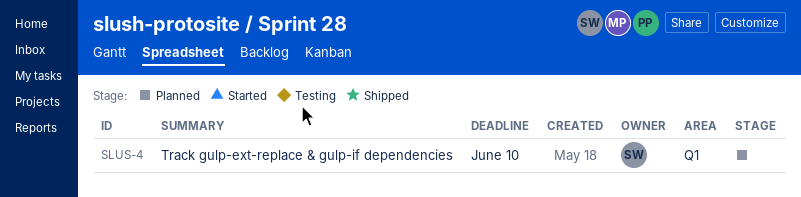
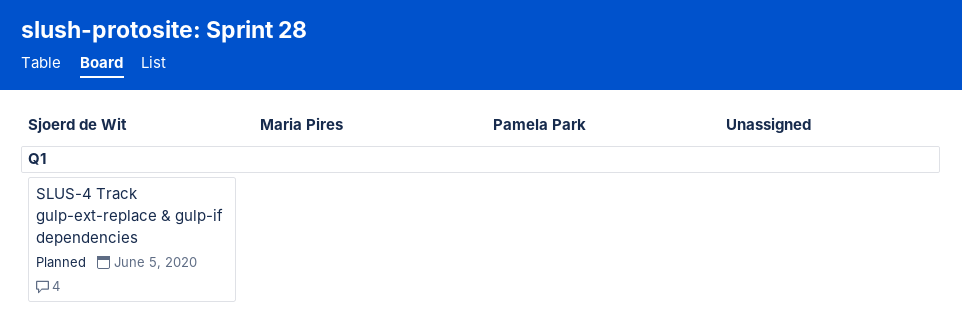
SLUS-4, due: Jun 10 -> Jun 5

